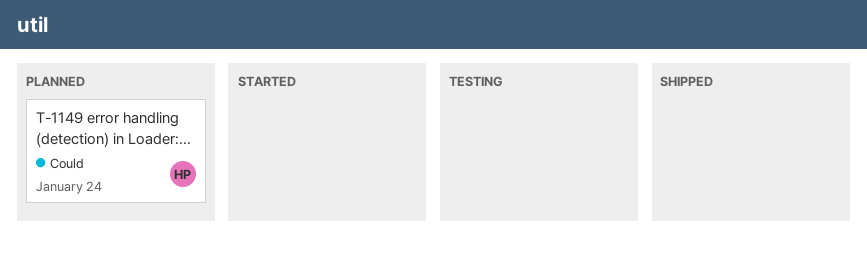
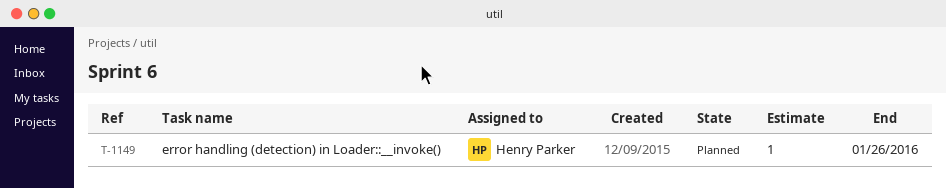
T-1149, due: Jan 24 -> Jan 26

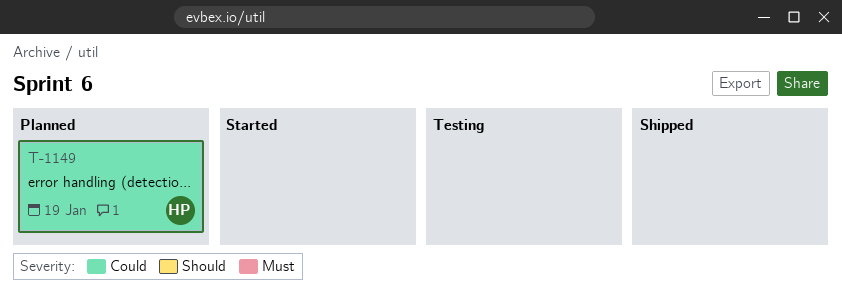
T-1149, due: Jan 26 -> Jan 19

